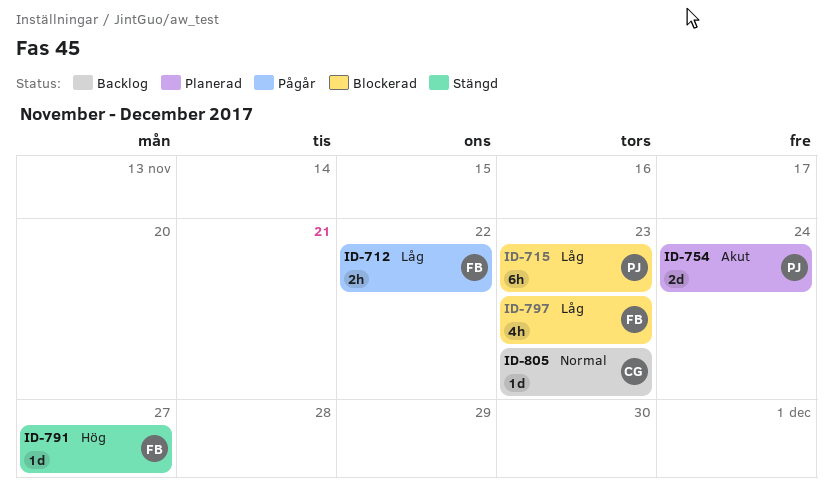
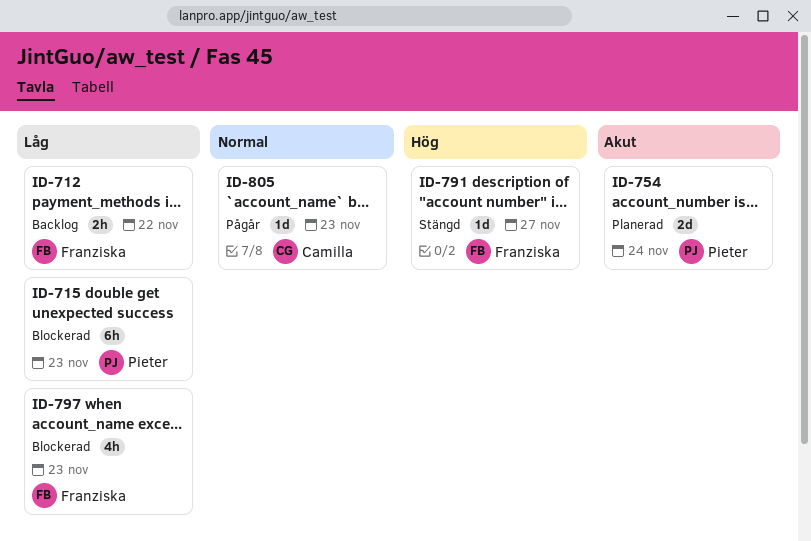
ID-712, status: Pågår -> Backlog
ID-805, status: Backlog -> Pågår

